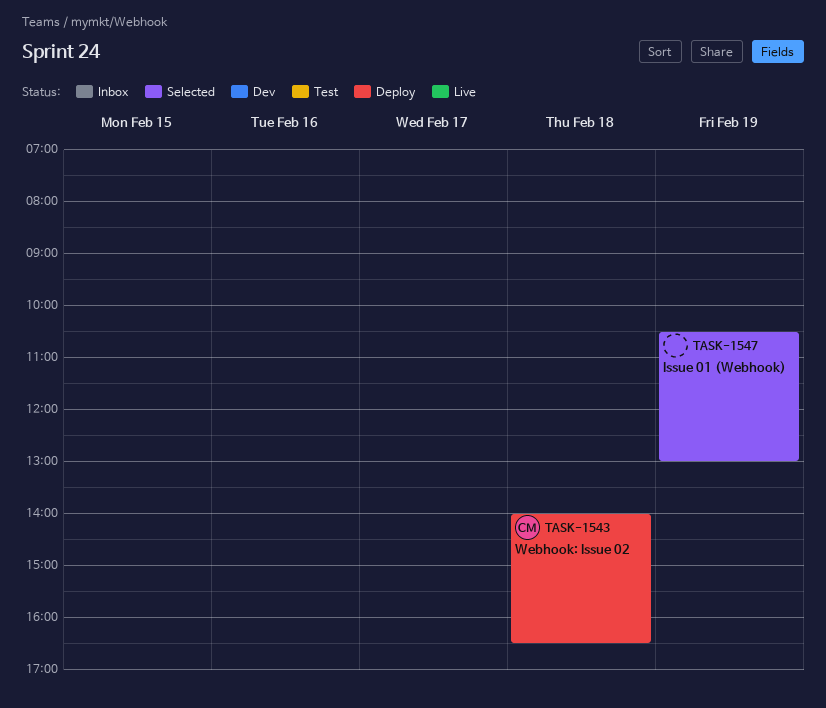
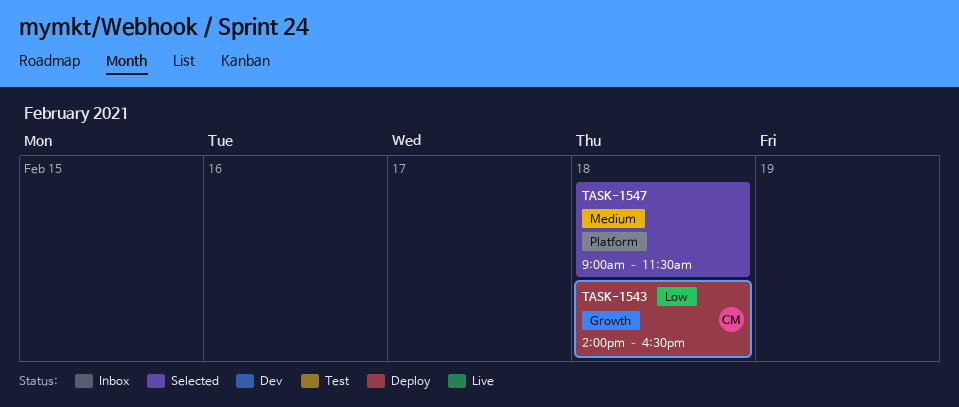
TASK-1547, day: Feb 19 -> Feb 18
TASK-1547, begins: 10:30 -> 09:00
TASK-1547, ends: 13:00 -> 11:30

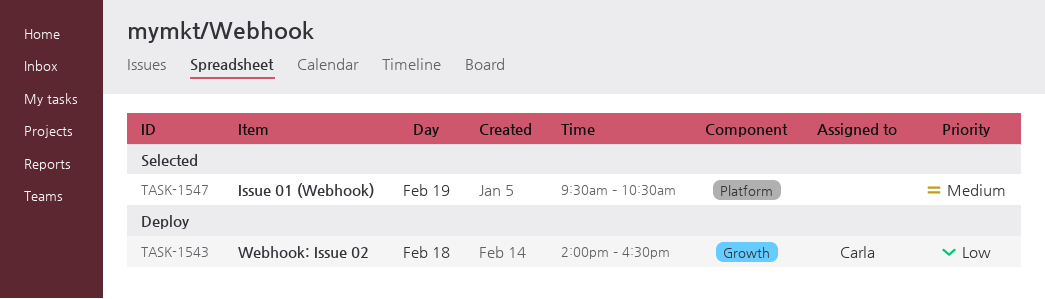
TASK-1547, day: Feb 18 -> Feb 19
TASK-1547, begins: 09:00 -> 09:30
TASK-1547, ends: 11:30 -> 10:30

